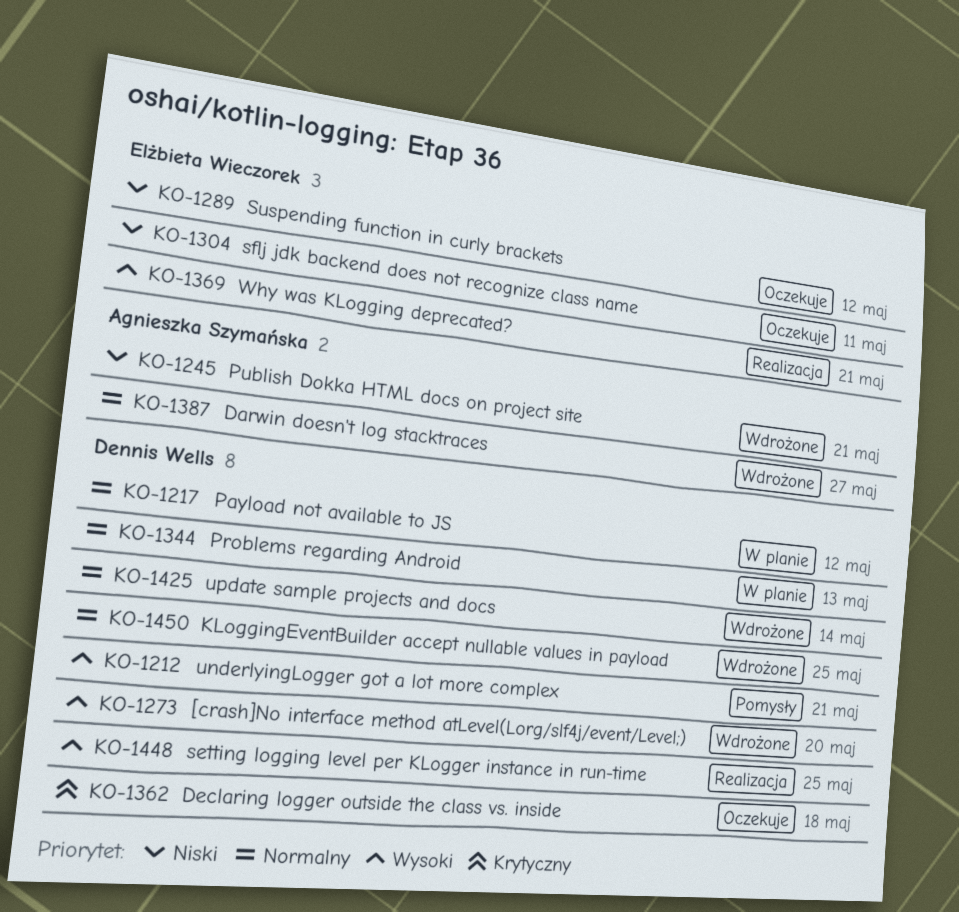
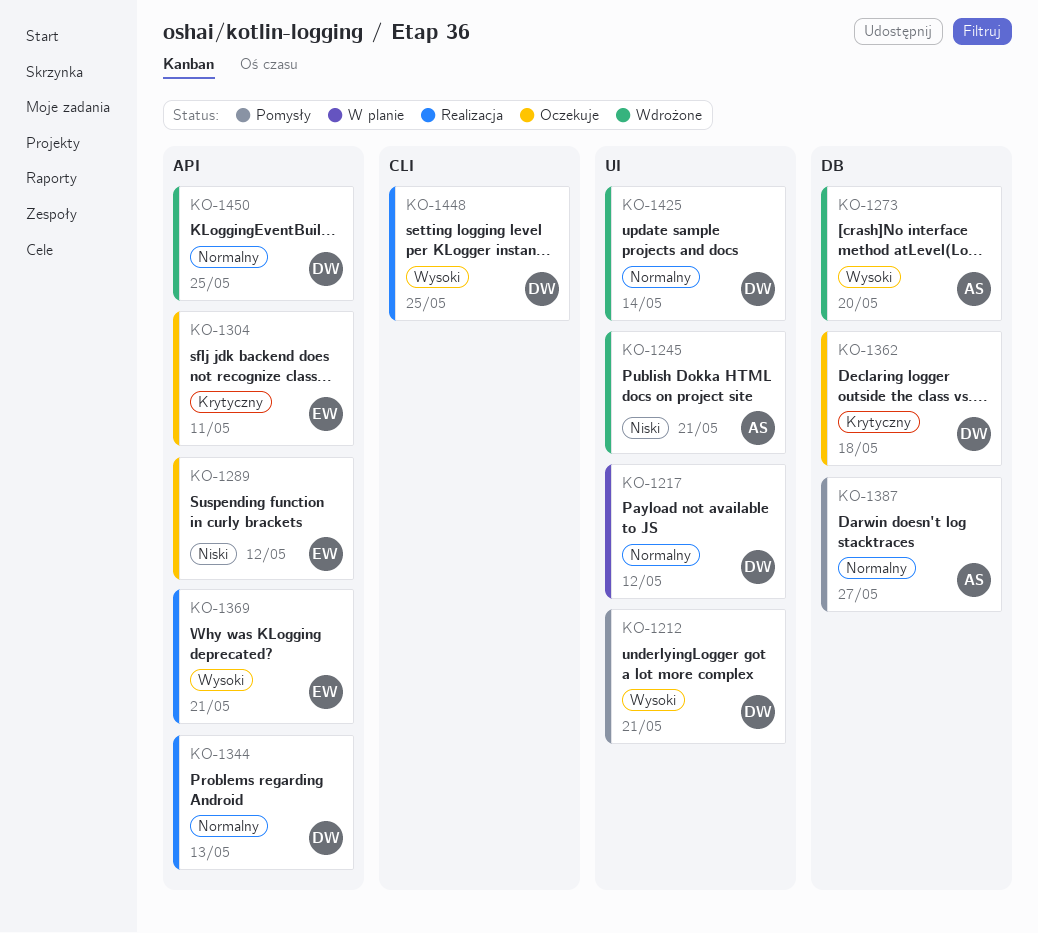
KO-1273, owner: Dennis Wells -> Agnieszka Szymańska
KO-1304, priority: Niski -> Krytyczny
KO-1344, status: W planie -> Realizacja
KO-1387, status: Wdrożone -> Pomysły

